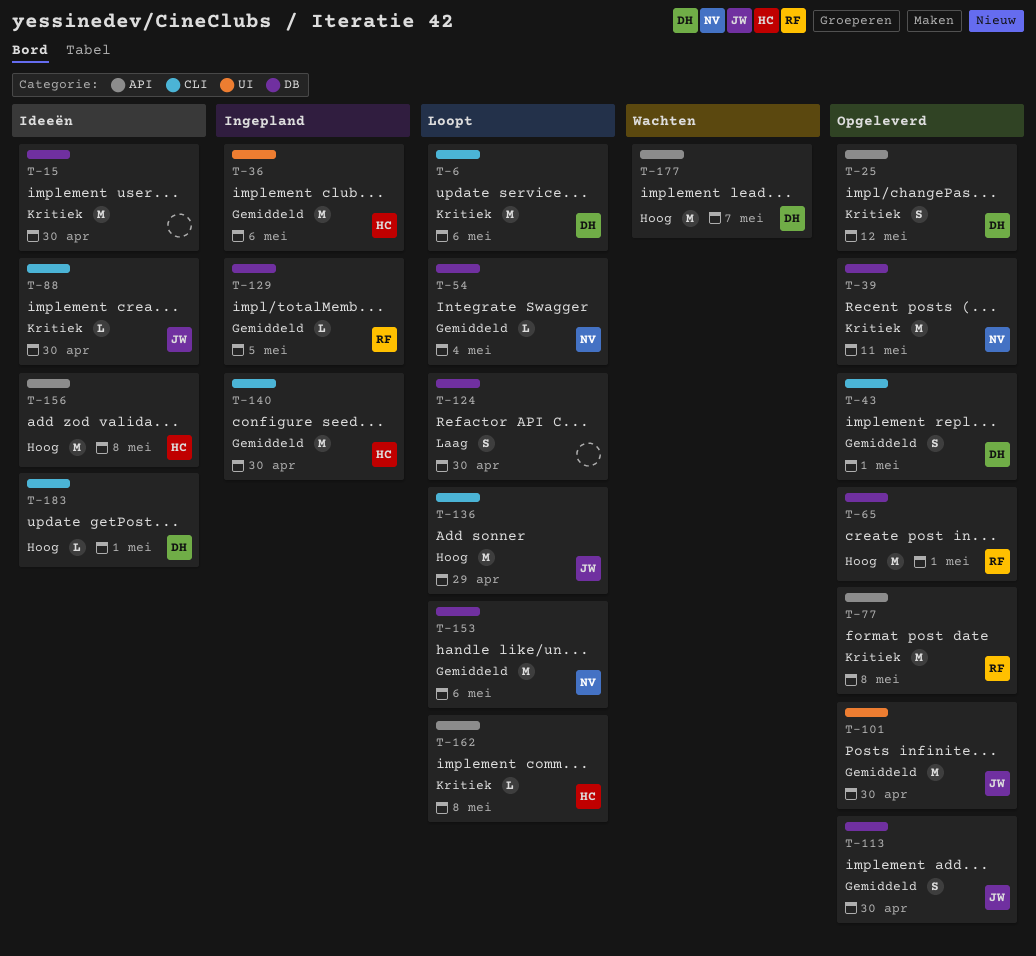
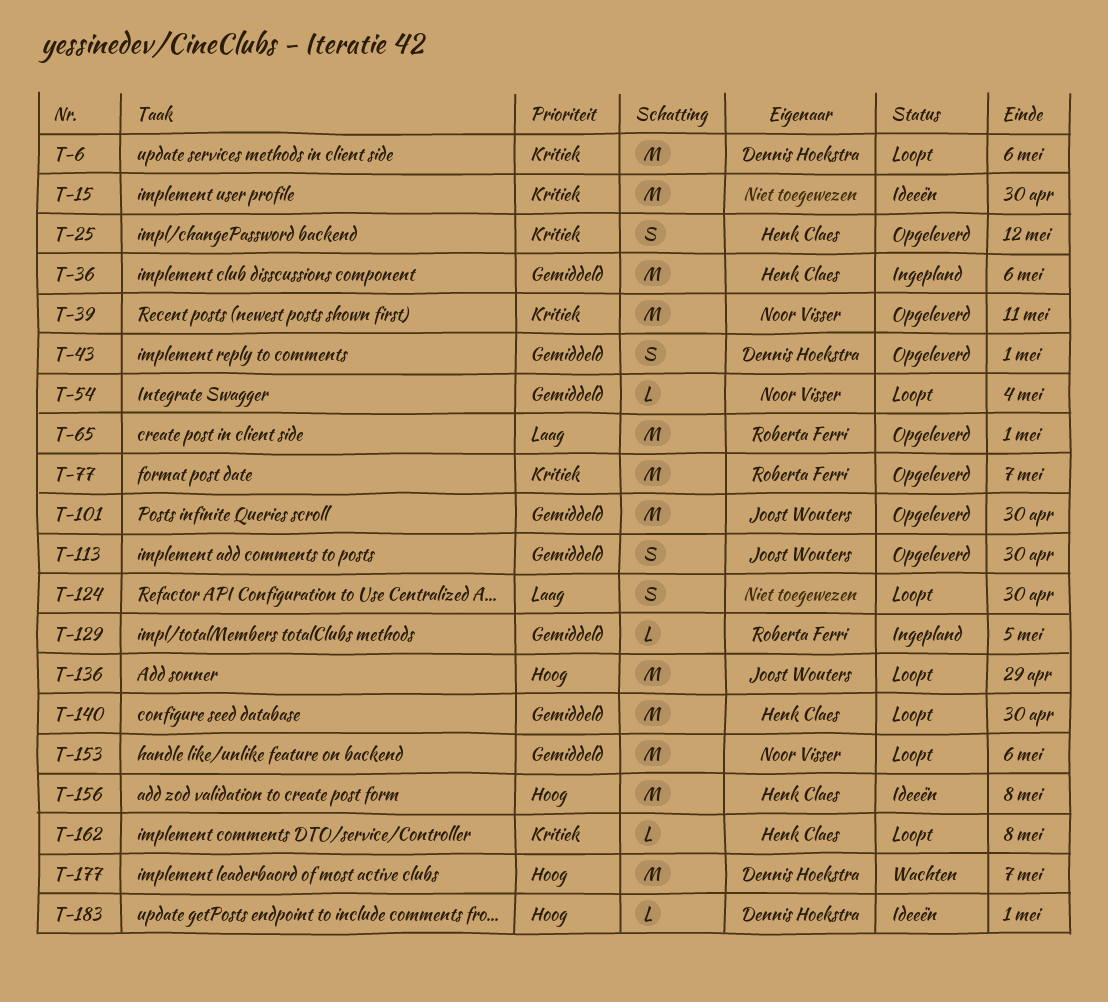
T-25, owner: Dennis Hoekstra -> Henk Claes
T-65, priority: Hoog -> Laag
T-77, due: May 8 -> May 7
T-88: present -> none
T-140, status: Ingepland -> Loopt

